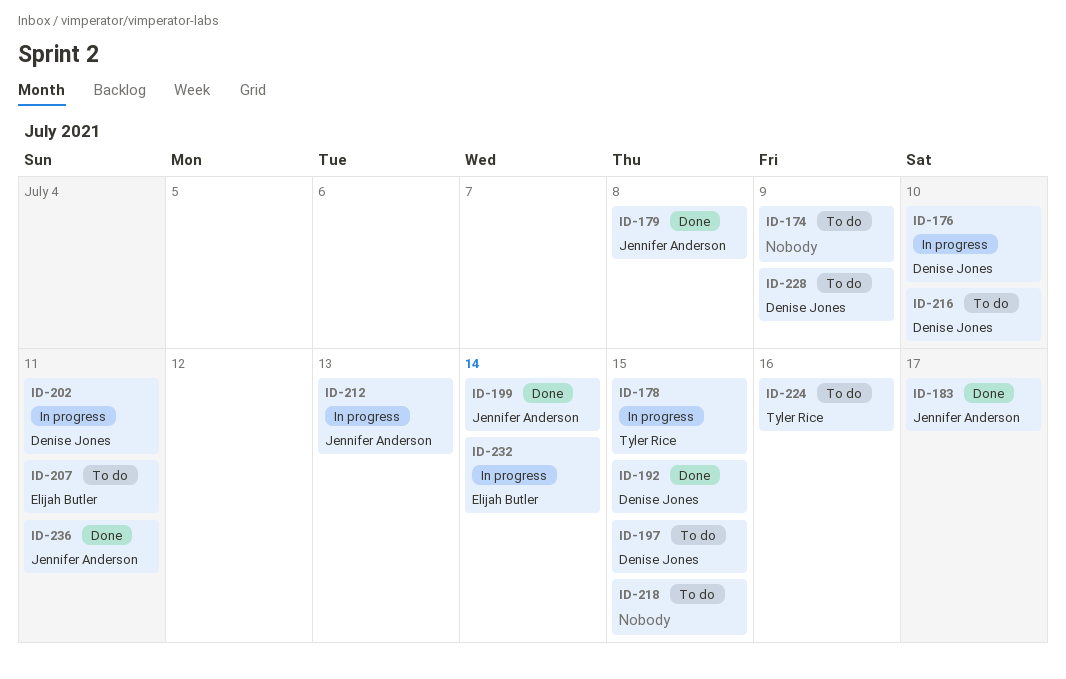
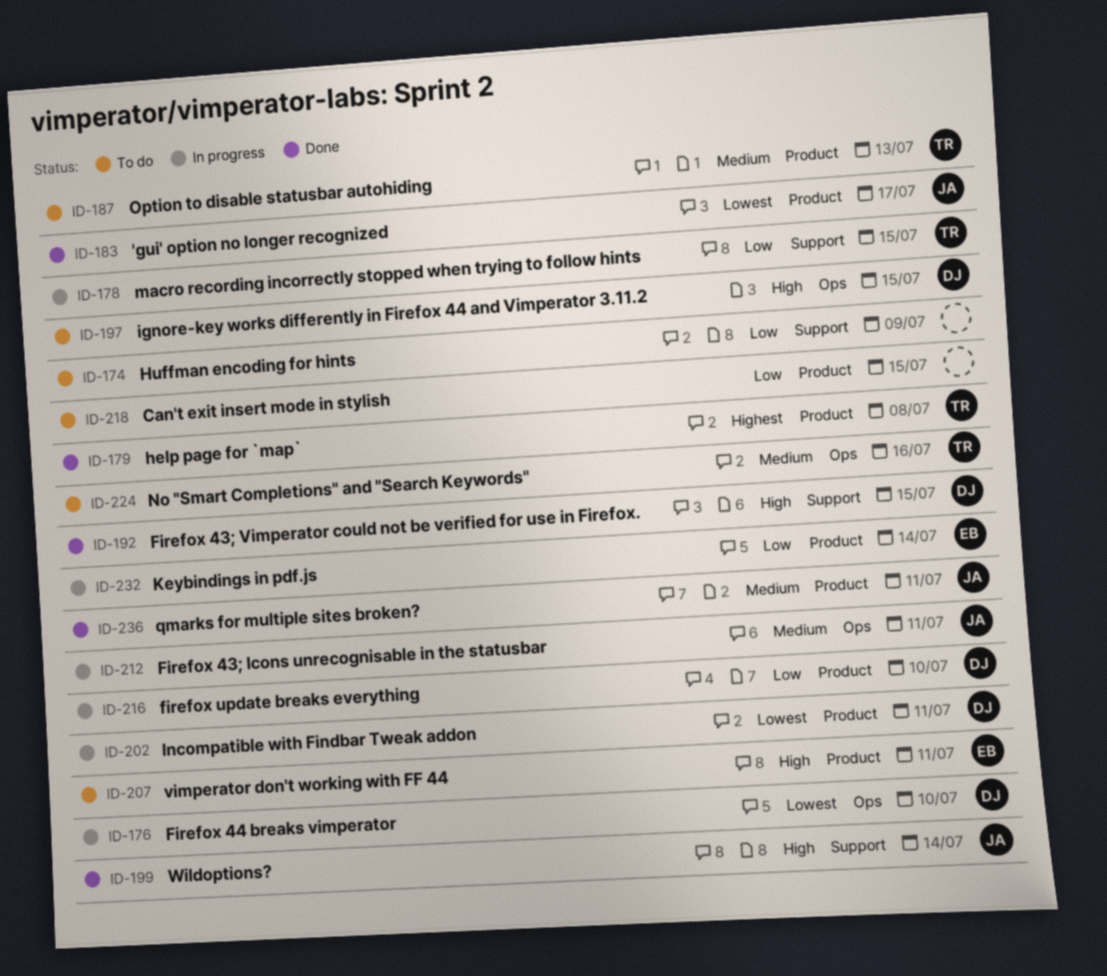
ID-179, owner: Jennifer Anderson -> Tyler Rice
ID-187: none -> present
ID-212, due: Jul 13 -> Jul 11
ID-216, status: To do -> In progress
ID-228: present -> none

